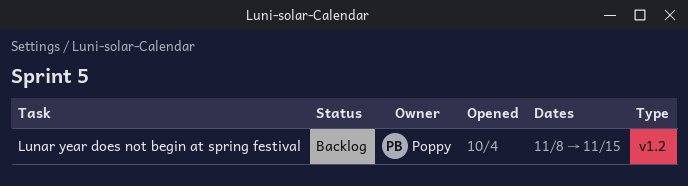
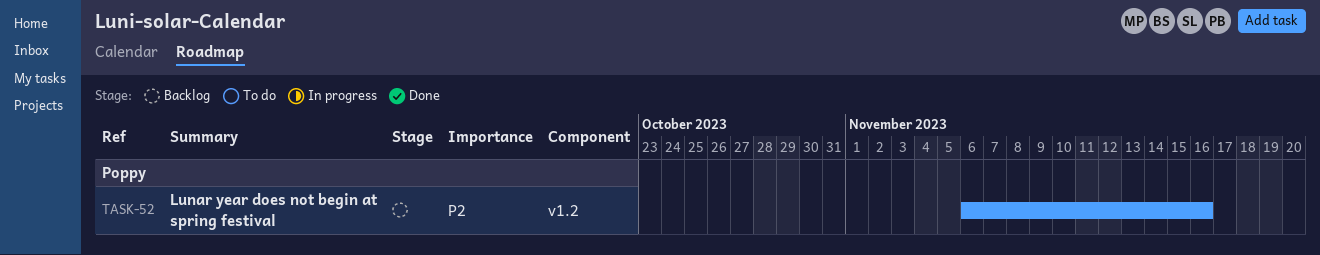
Lunar year does not begin at spring festival, start: Nov 8 -> Nov 6
Lunar year does not begin at spring festival, due: Nov 15 -> Nov 16

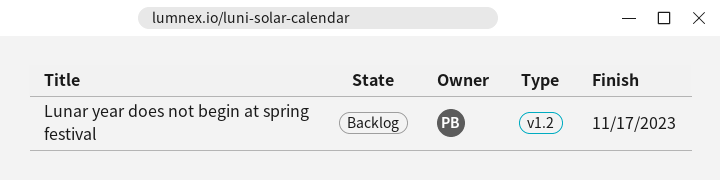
Lunar year does not begin at spring festival, due: Nov 16 -> Nov 17

